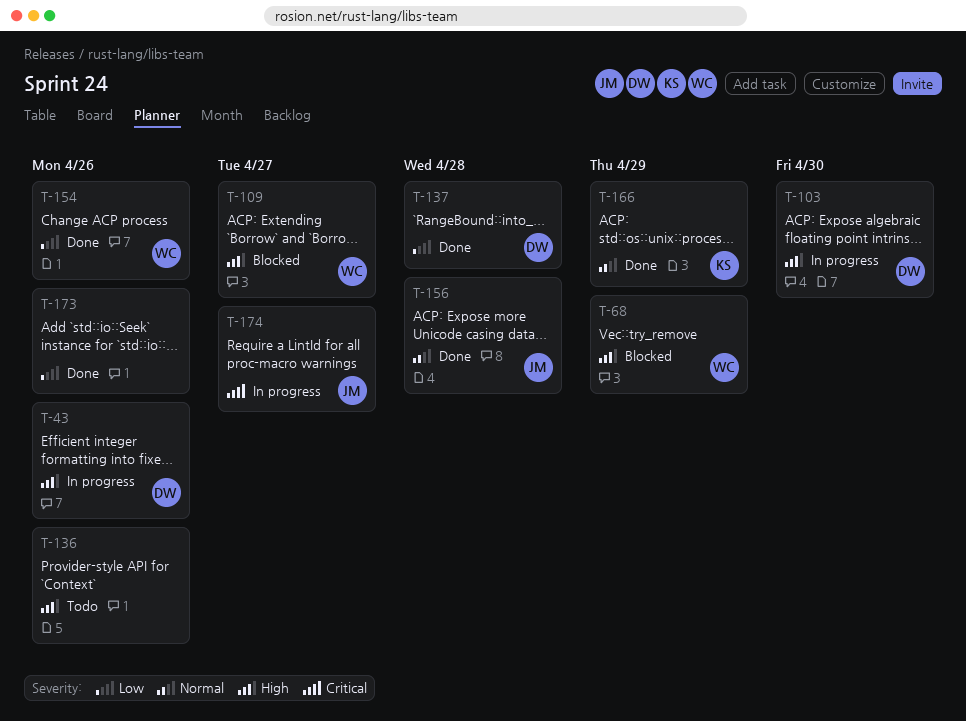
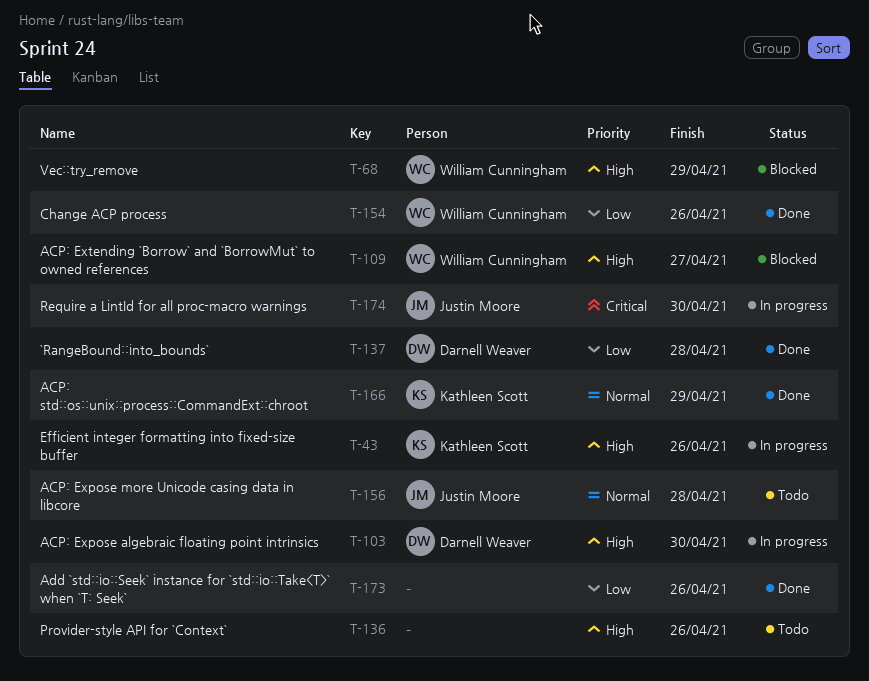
T-43, owner: Darnell Weaver -> Kathleen Scott
T-156, status: Done -> Todo
T-174, due: Apr 27 -> Apr 30

